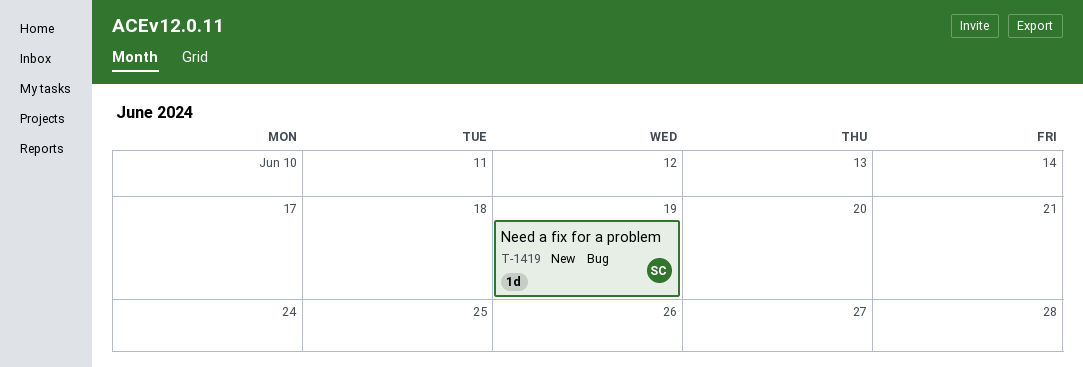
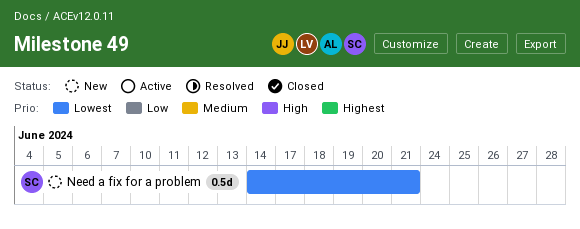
Need a fix for a problem, estimate: 1d -> 0.5d
Need a fix for a problem, due: Jun 19 -> Jun 21

